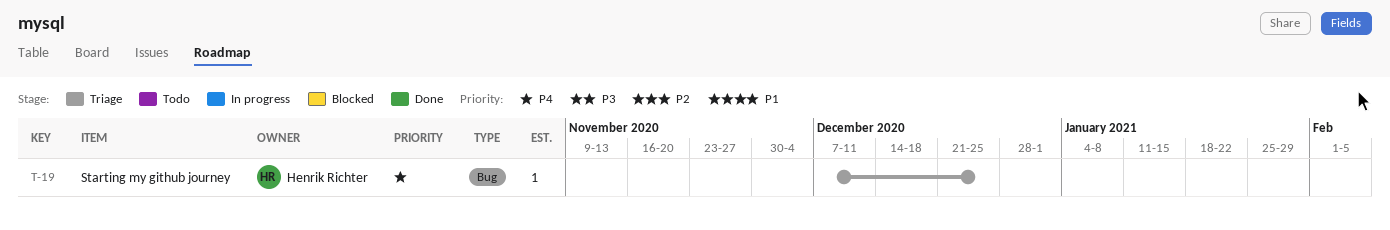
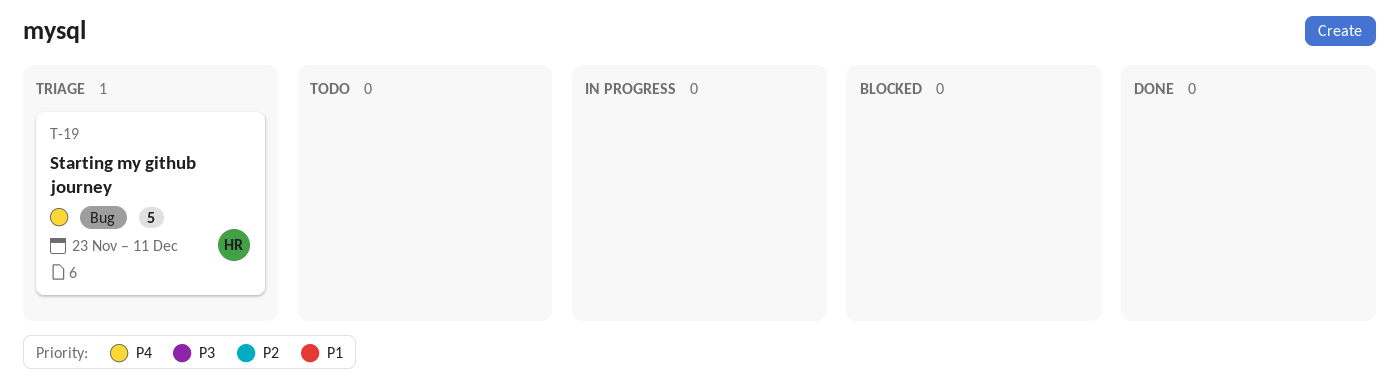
T-19, estimate: 1 -> 5
T-19, start: Dec 7 -> Nov 23
T-19, due: Dec 25 -> Dec 11

